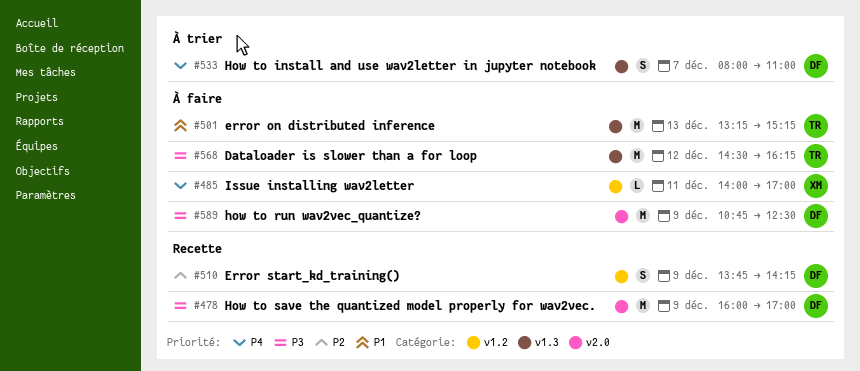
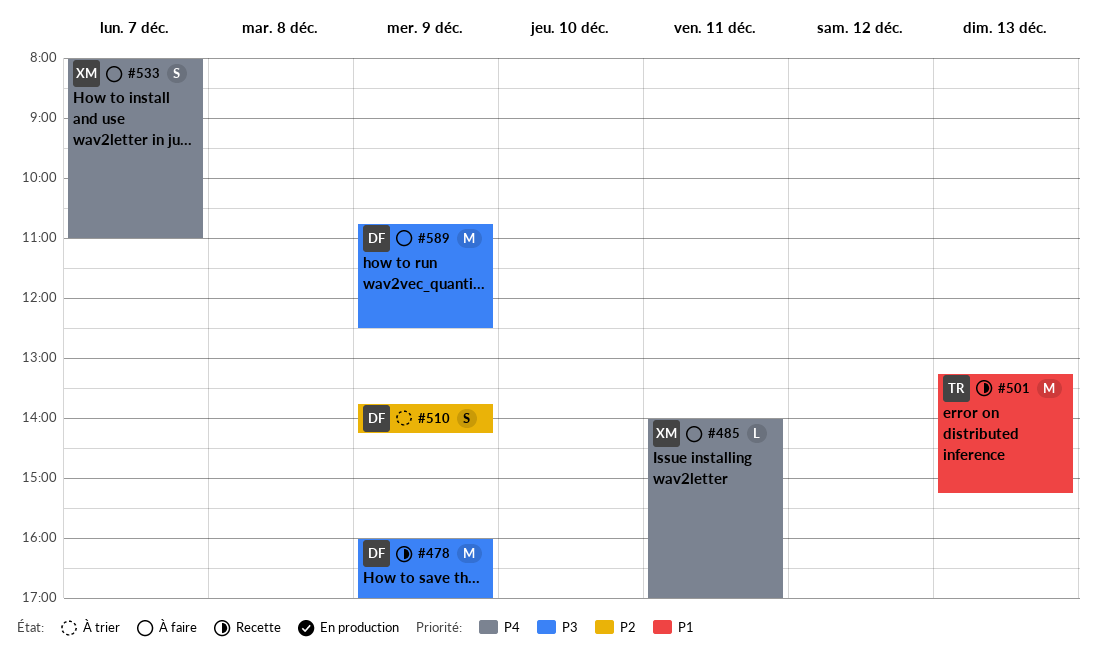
#501, status: À faire -> Recette
#510, status: Recette -> À trier
#533, status: À trier -> À faire
#533, owner: DF -> XM
#568: present -> none

